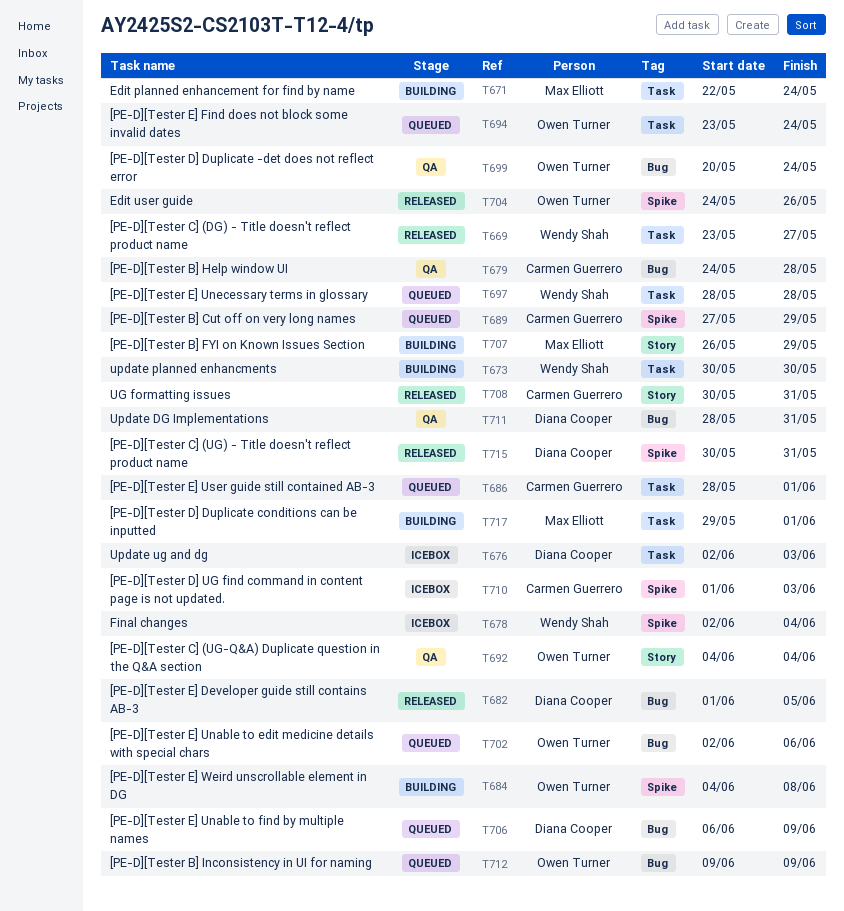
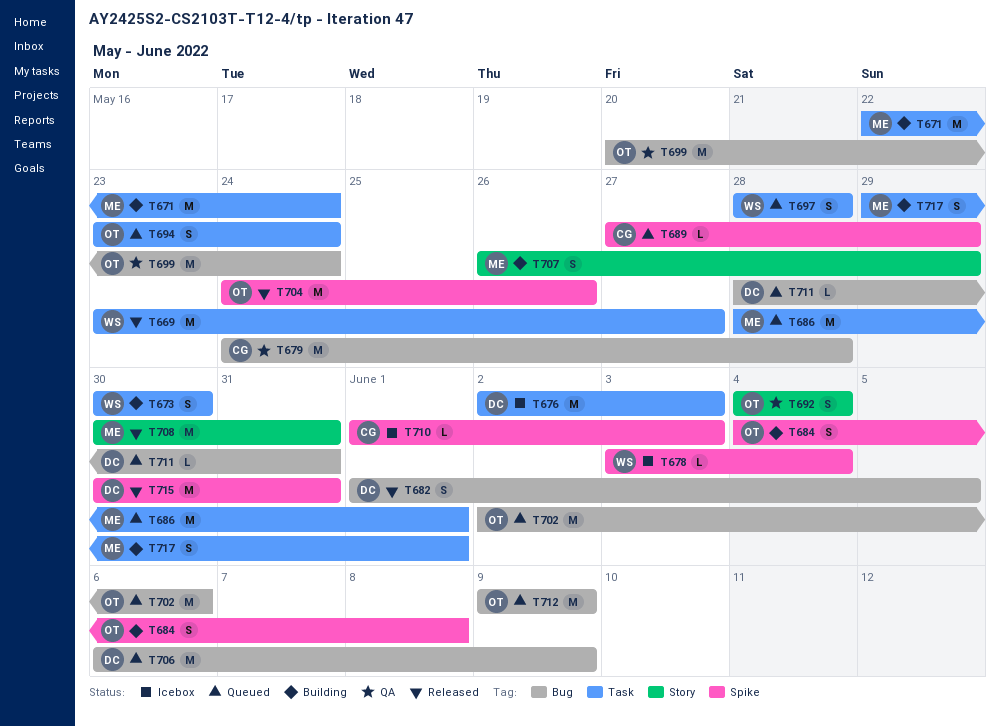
T678, start: Jun 2 -> Jun 3
T686, owner: Carmen Guerrero -> Max Elliott
T708, owner: Carmen Guerrero -> Max Elliott
T711, status: QA -> Queued

